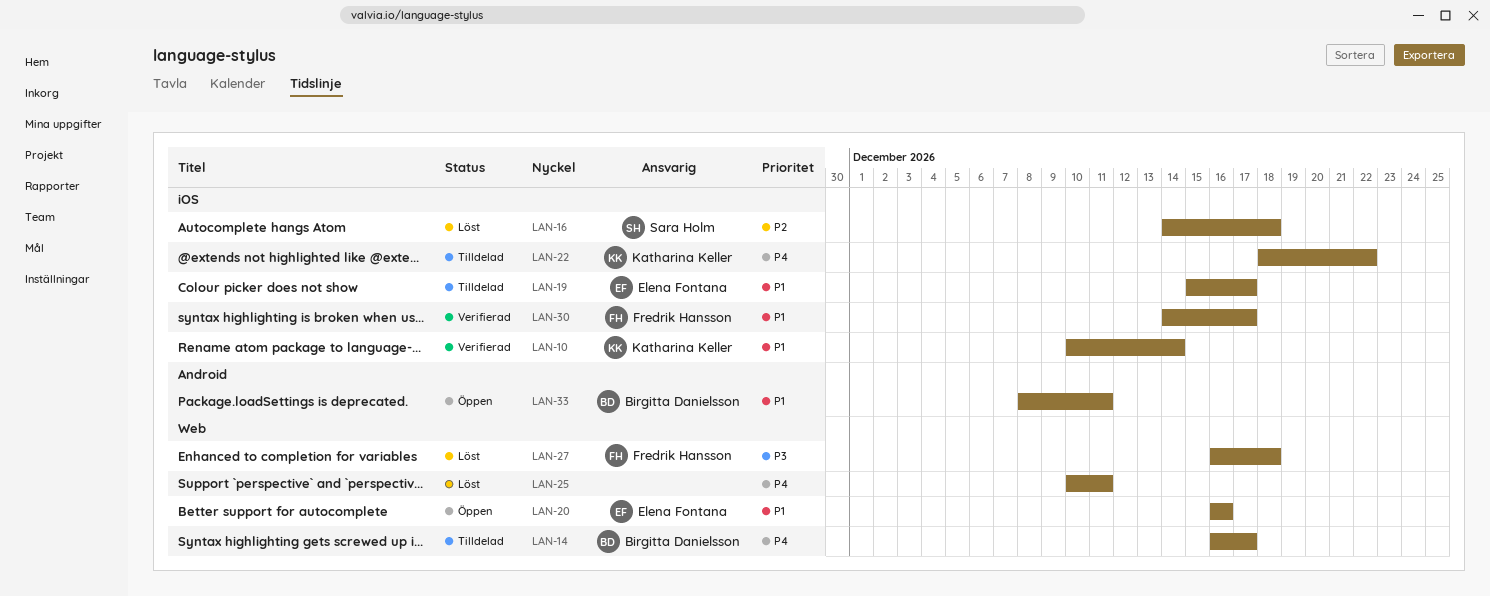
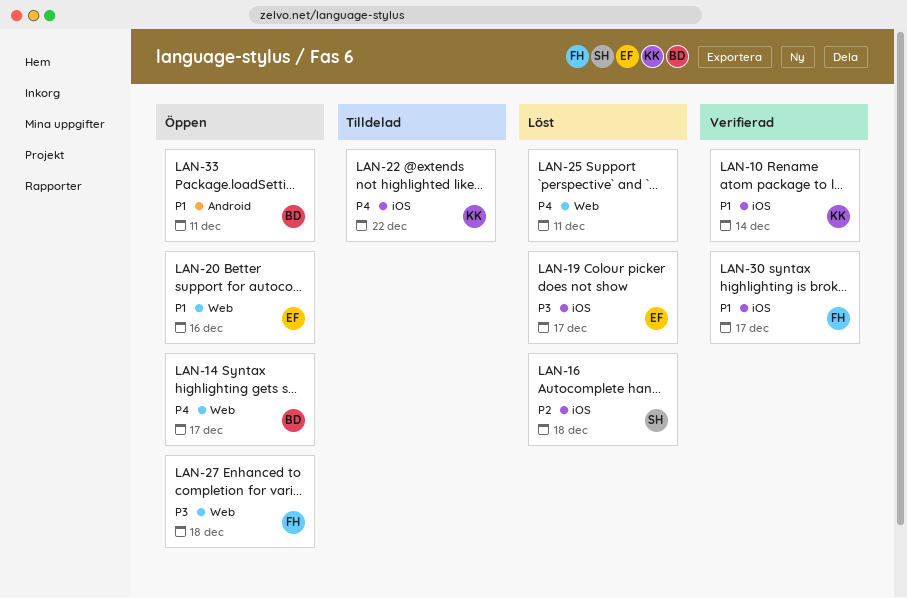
LAN-14, status: Tilldelad -> Öppen
LAN-19, status: Tilldelad -> Löst
LAN-19, priority: P1 -> P3
LAN-27, status: Löst -> Öppen

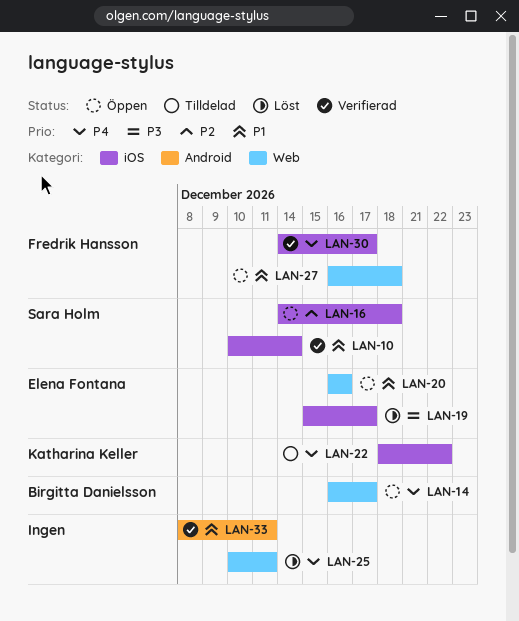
LAN-10, owner: Katharina Keller -> Sara Holm
LAN-16, status: Löst -> Öppen
LAN-27, priority: P3 -> P1
LAN-30, priority: P1 -> P4
LAN-33, status: Öppen -> Verifierad
LAN-33, owner: Birgitta Danielsson -> none

